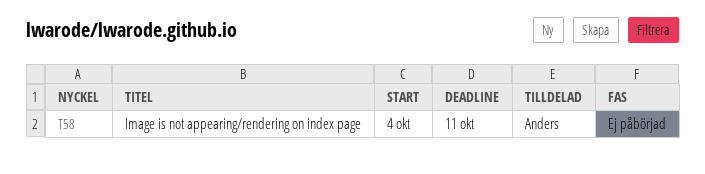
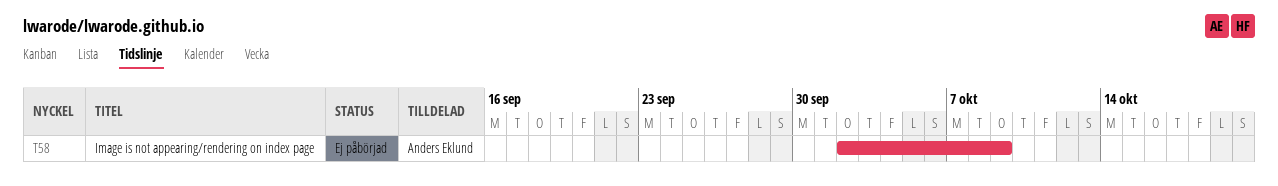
T58, start: Oct 4 -> Oct 2
T58, due: Oct 11 -> Oct 9

